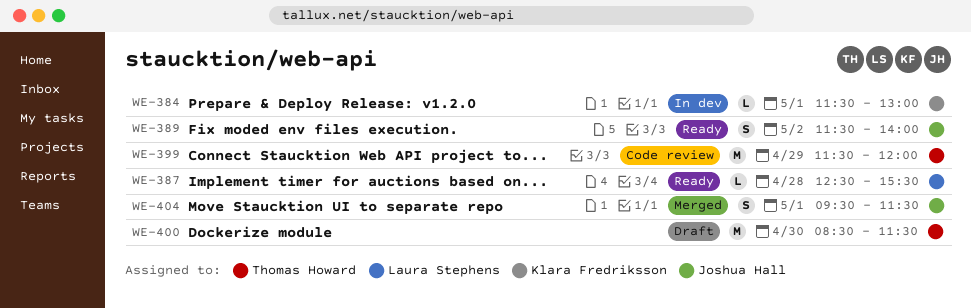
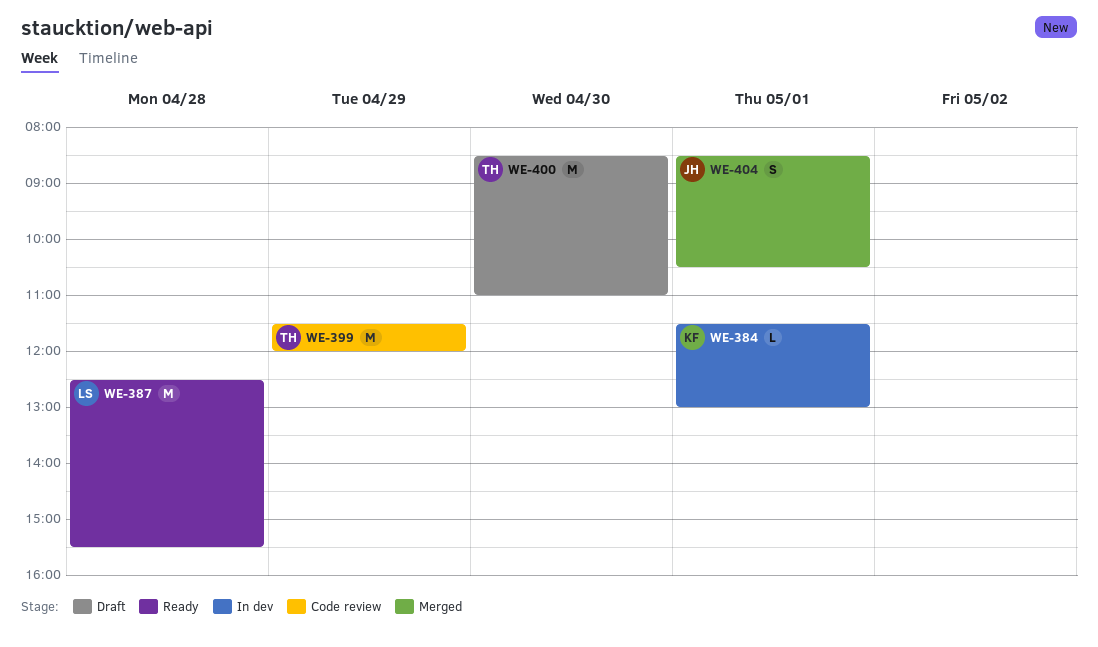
WE-387, estimate: L -> M
WE-389: present -> none
WE-400, ends: 11:30 -> 11:00
WE-404, begins: 09:30 -> 08:30
WE-404, ends: 11:30 -> 10:30

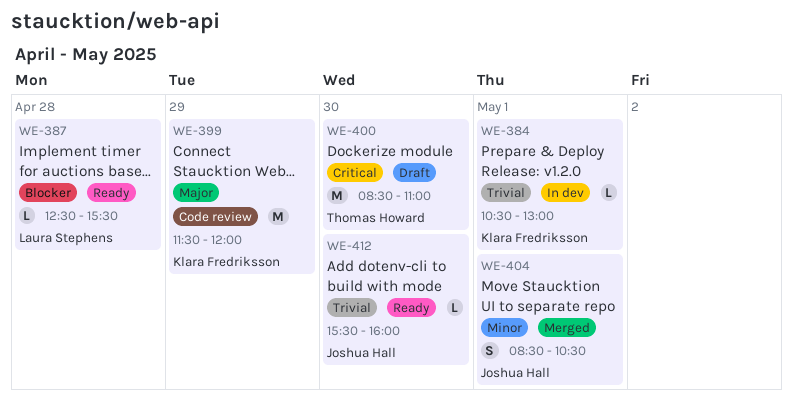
WE-384, begins: 11:30 -> 10:30
WE-387, estimate: M -> L
WE-399, owner: Thomas Howard -> Klara Fredriksson
WE-412: none -> present

